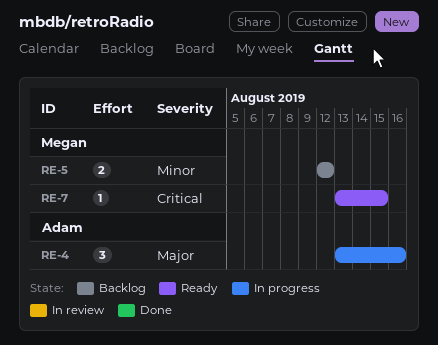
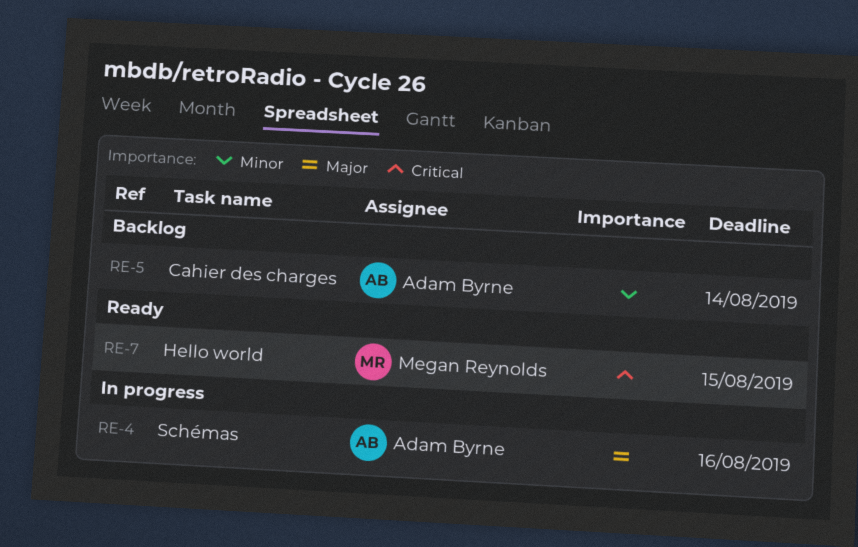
RE-5, owner: Megan Reynolds -> Adam Byrne
RE-5, due: Aug 12 -> Aug 14

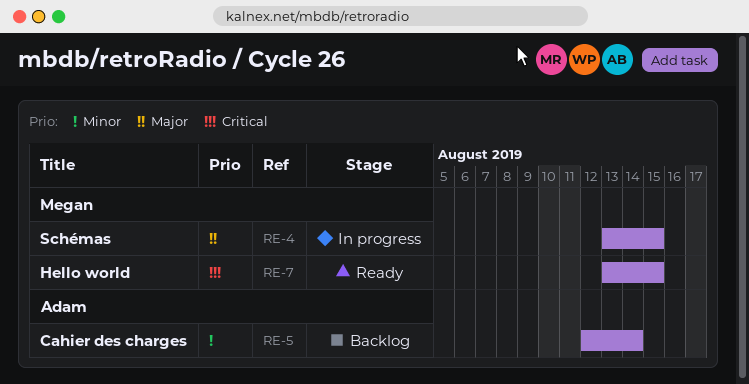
RE-4, owner: Adam Byrne -> Megan Reynolds
RE-4, due: Aug 16 -> Aug 15

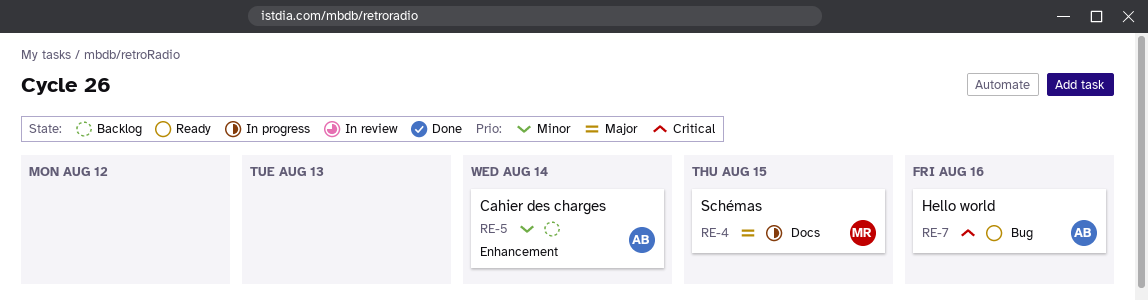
RE-7, owner: Megan -> Adam
RE-7, due: Aug 15 -> Aug 16

